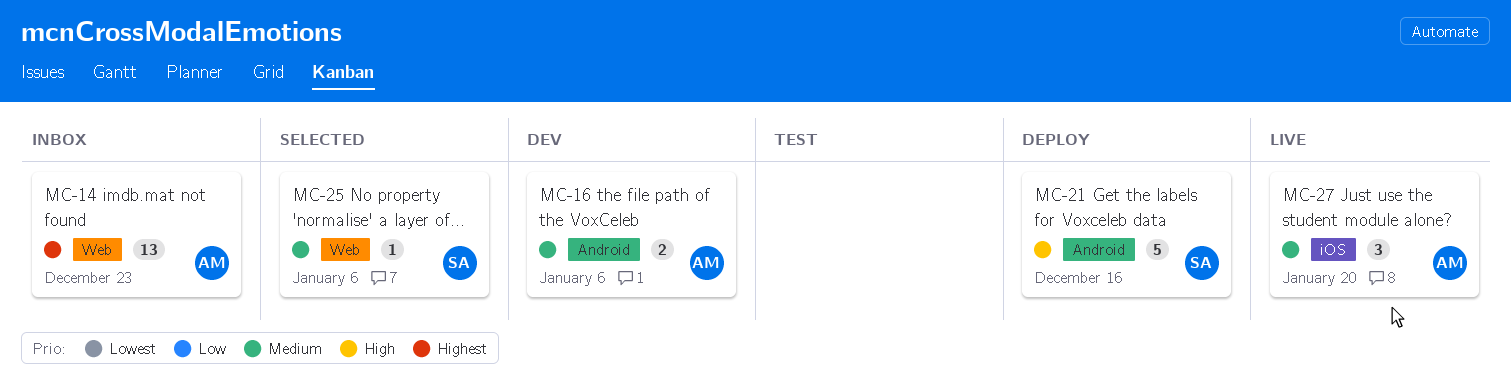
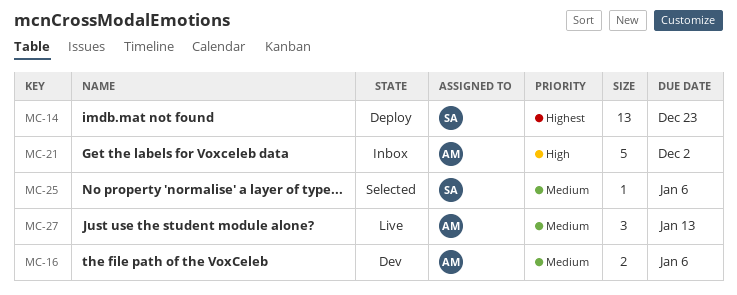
MC-14, status: Inbox -> Deploy
MC-14, owner: AM -> SA
MC-21, status: Deploy -> Inbox
MC-21, owner: SA -> AM
MC-21, due: Dec 16 -> Dec 2
MC-27, due: Jan 20 -> Jan 13

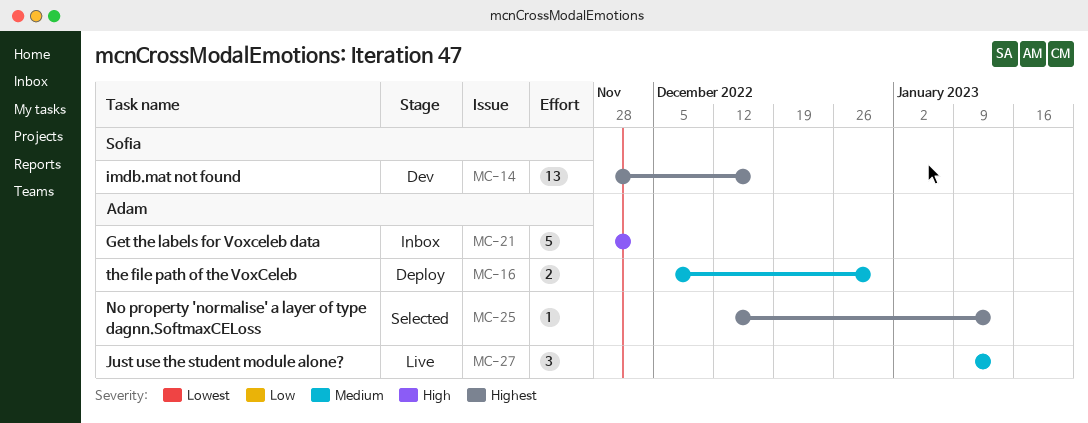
MC-14, status: Deploy -> Dev
MC-14, due: Dec 23 -> Dec 16
MC-16, status: Dev -> Deploy
MC-16, due: Jan 6 -> Dec 30
MC-25, owner: Sofia -> Adam
MC-25, priority: Medium -> Highest
MC-25, due: Jan 6 -> Jan 13

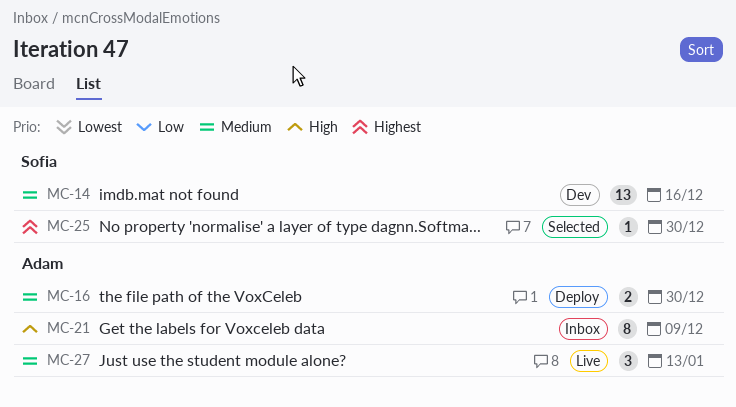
MC-14, priority: Highest -> Medium
MC-21, estimate: 5 -> 8
MC-21, due: Dec 2 -> Dec 9
MC-25, owner: Adam -> Sofia
MC-25, due: Jan 13 -> Dec 30

